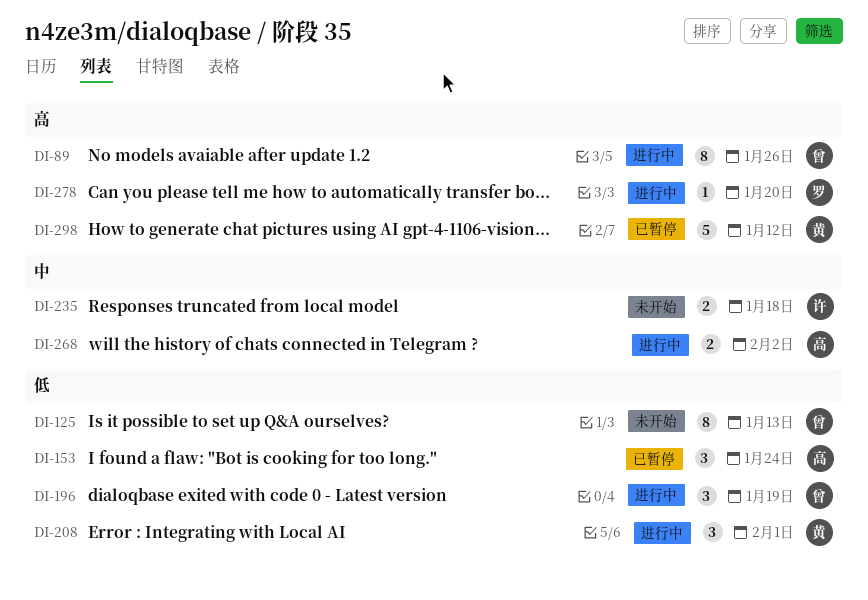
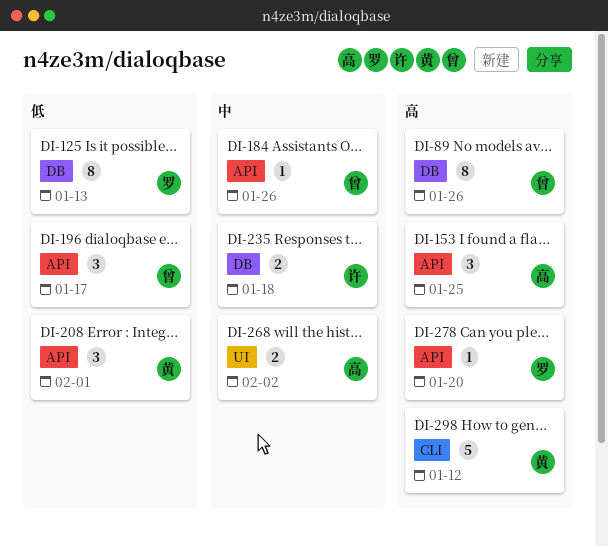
DI-125, owner: 曾 -> 罗
DI-153, priority: 低 -> 高
DI-153, due: Jan 24 -> Jan 25
DI-184: none -> present
DI-196, due: Jan 19 -> Jan 17

